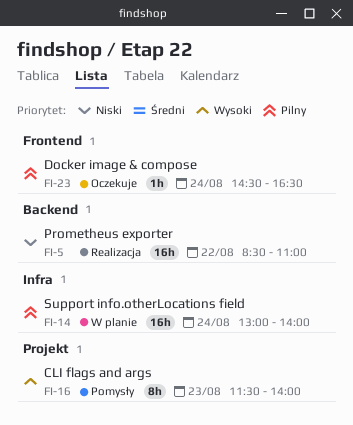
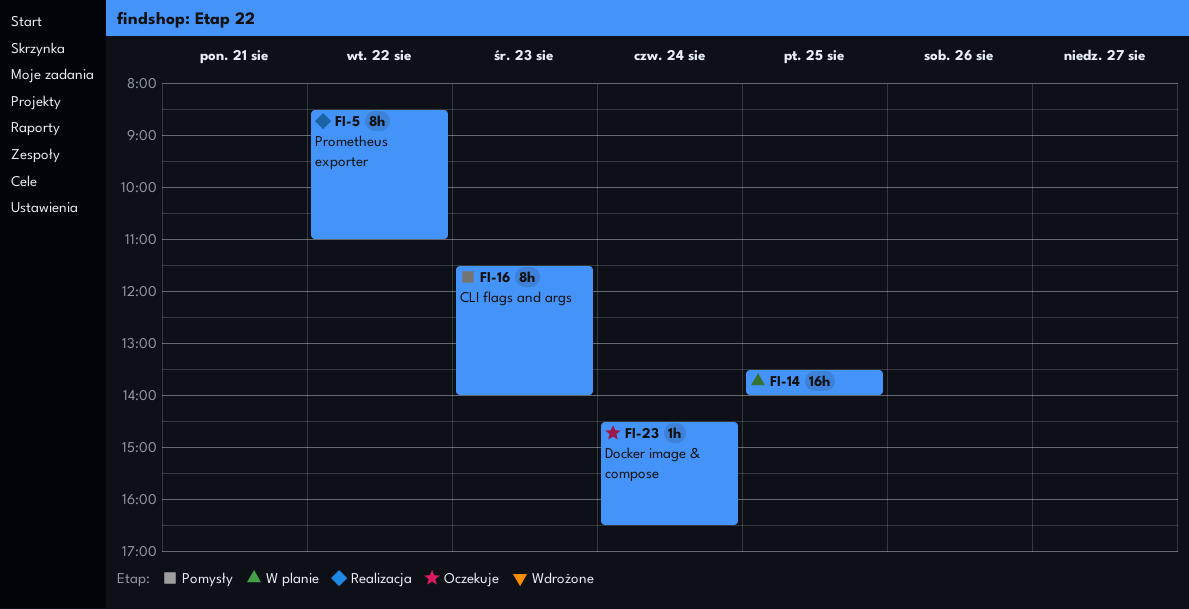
FI-5, estimate: 16h -> 8h
FI-14, day: Aug 24 -> Aug 25
FI-14, begins: 13:00 -> 13:30

